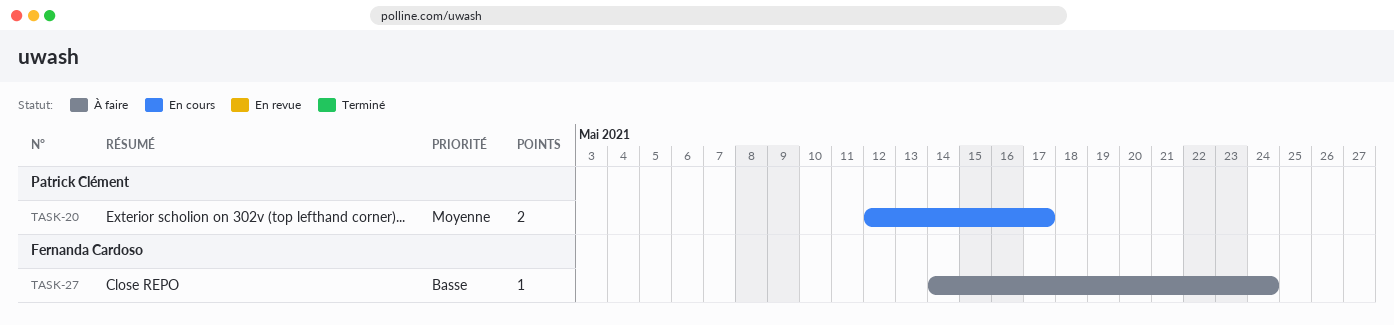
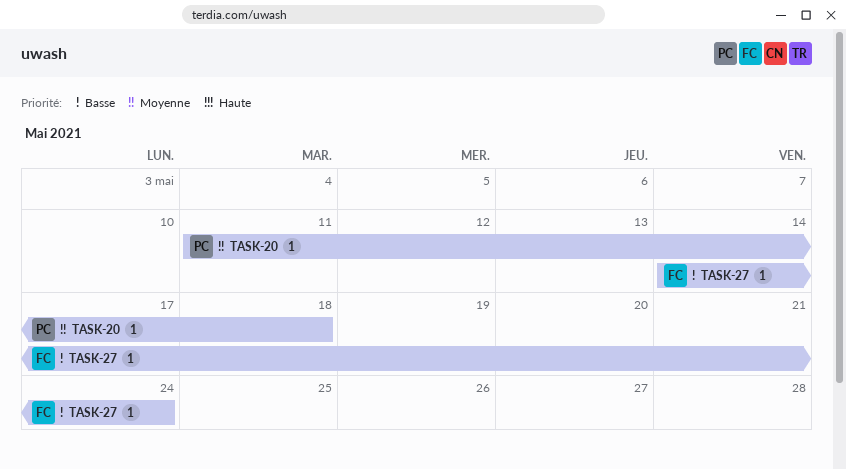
TASK-20, estimate: 2 -> 1
TASK-20, start: May 12 -> May 11
TASK-20, due: May 17 -> May 18

